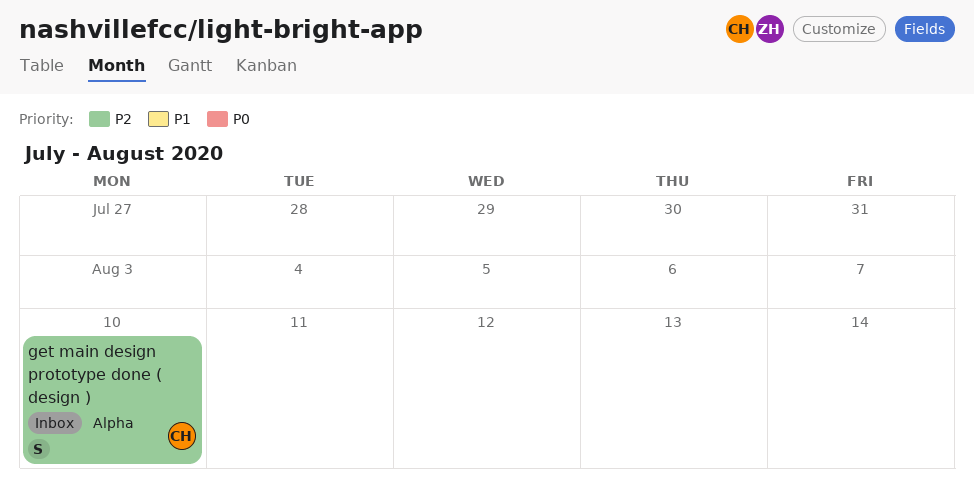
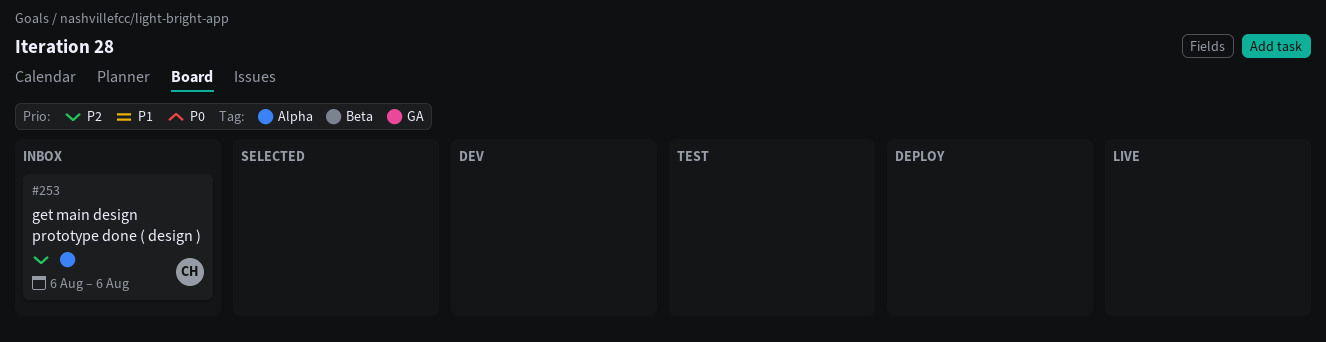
get main design prototype done ( design ), due: Aug 10 -> Aug 6

